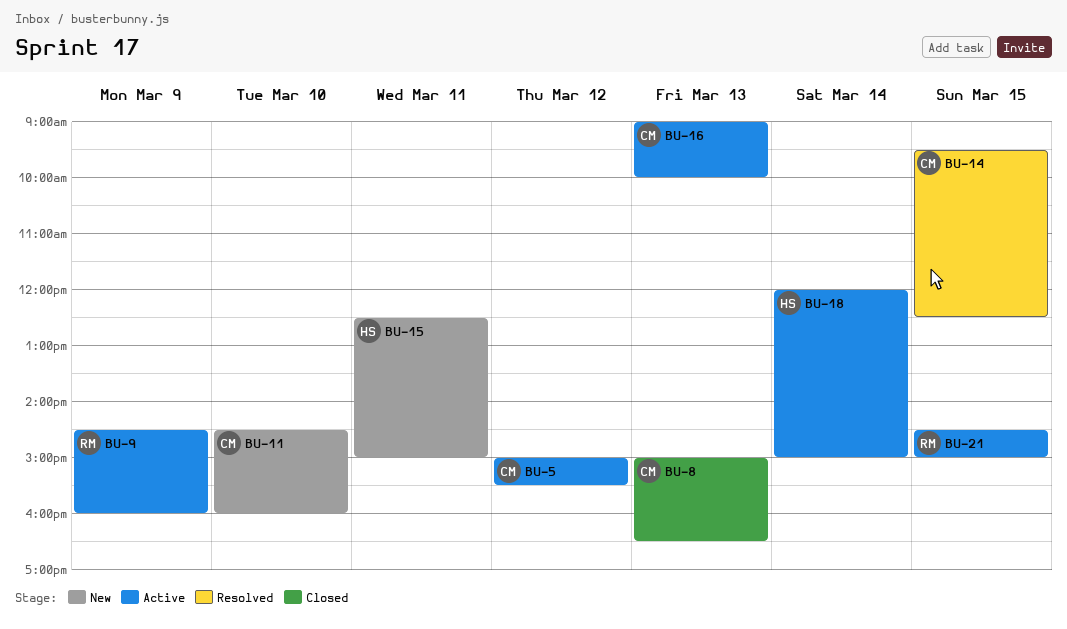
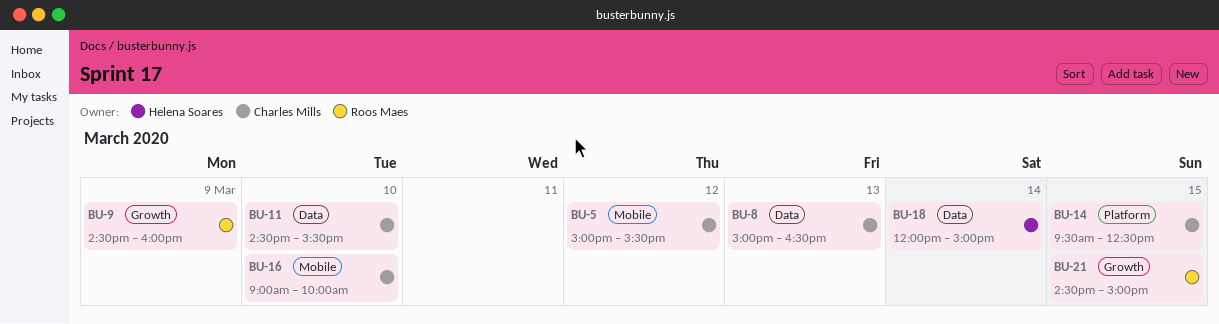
BU-11, ends: 16:00 -> 15:30
BU-15: present -> none
BU-16, day: Mar 13 -> Mar 10

